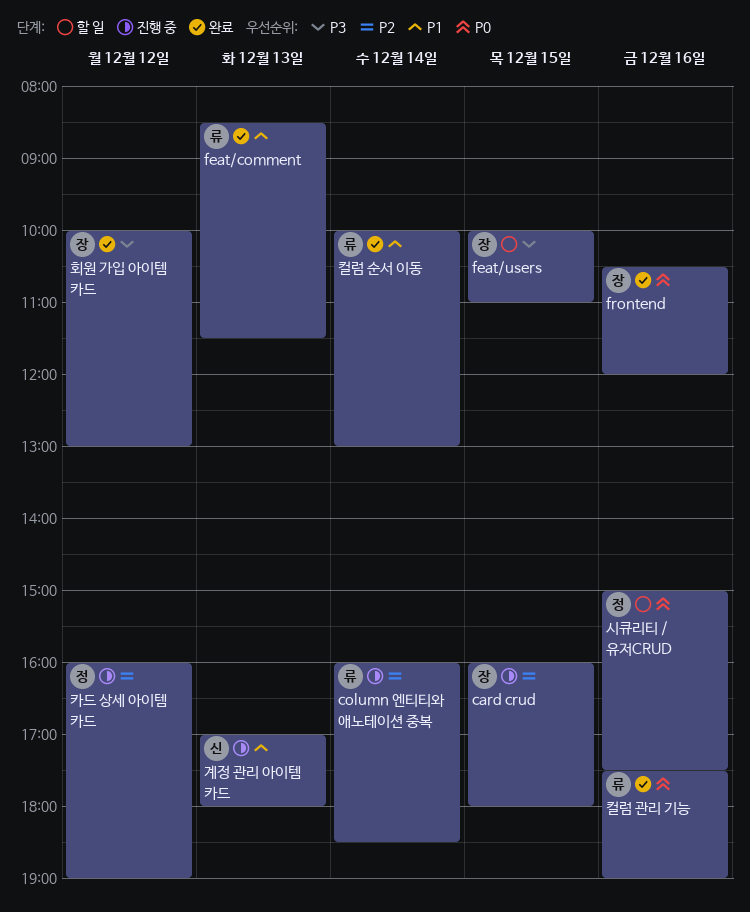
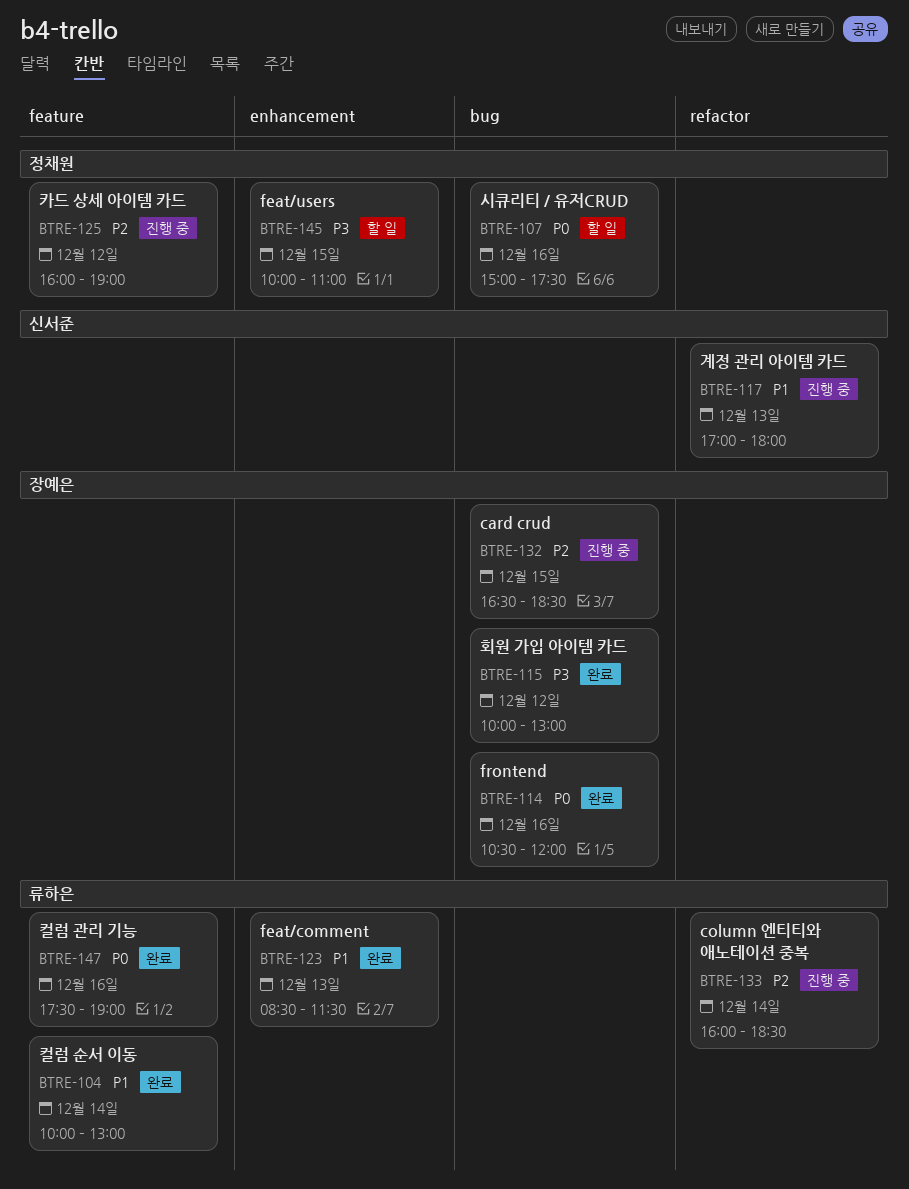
card crud, begins: 16:00 -> 16:30
card crud, ends: 18:00 -> 18:30
feat/users, owner: 장예은 -> 정채원

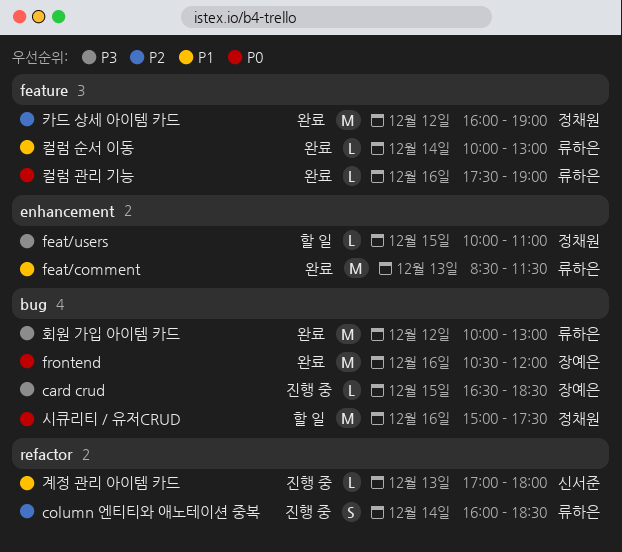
card crud, priority: P2 -> P3
카드 상세 아이템 카드, status: 진행 중 -> 완료
회원 가입 아이템 카드, owner: 장예은 -> 류하은

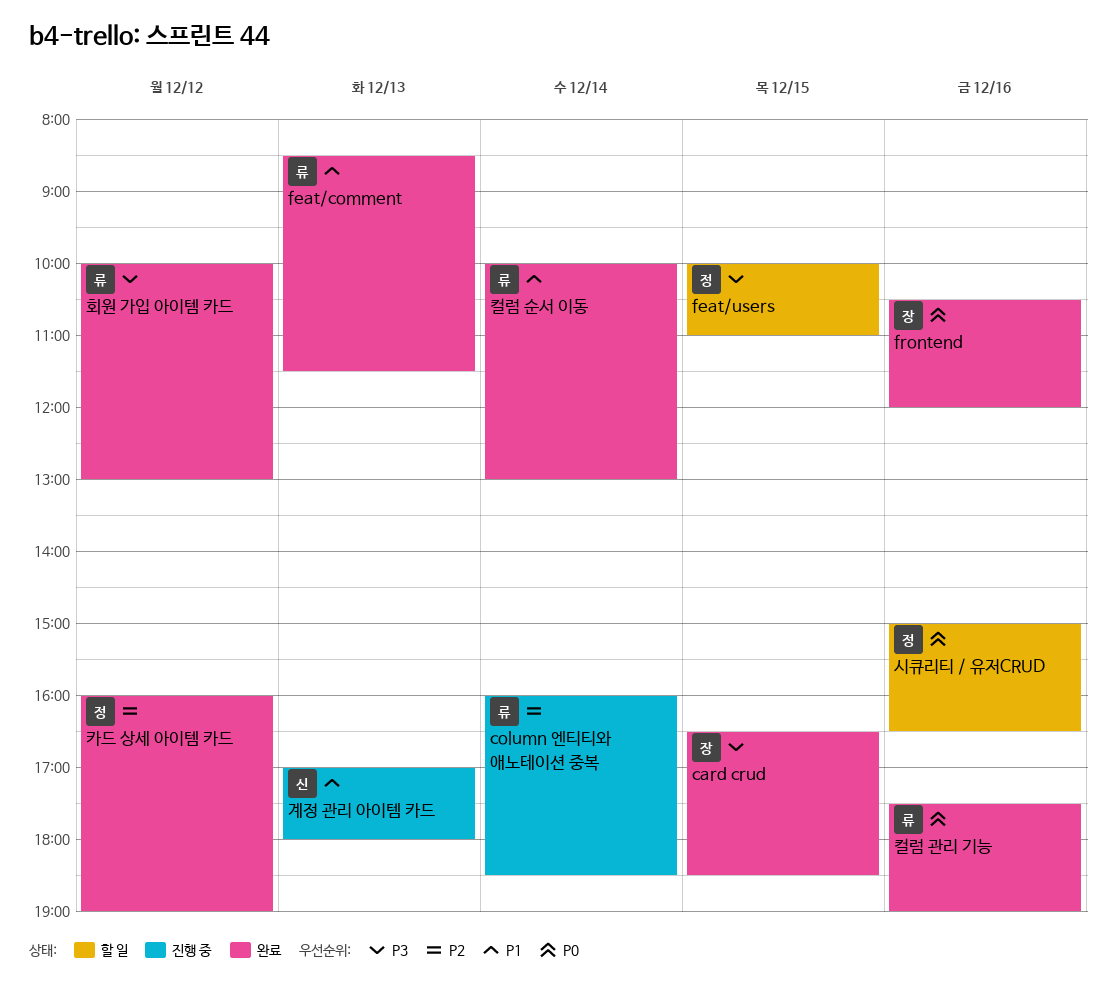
card crud, status: 진행 중 -> 완료
시큐리티 / 유저CRUD, ends: 17:30 -> 16:30

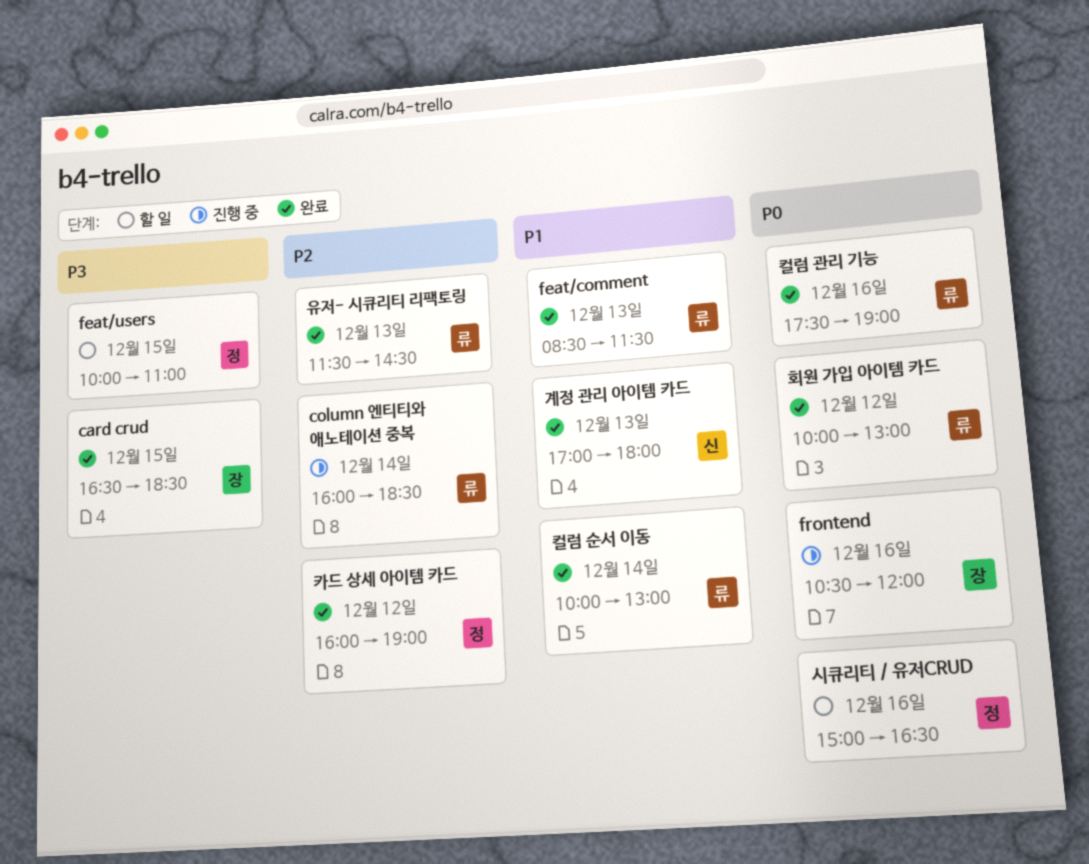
frontend, status: 완료 -> 진행 중
계정 관리 아이템 카드, status: 진행 중 -> 완료
유저- 시큐리티 리팩토링: none -> present
회원 가입 아이템 카드, priority: P3 -> P0

